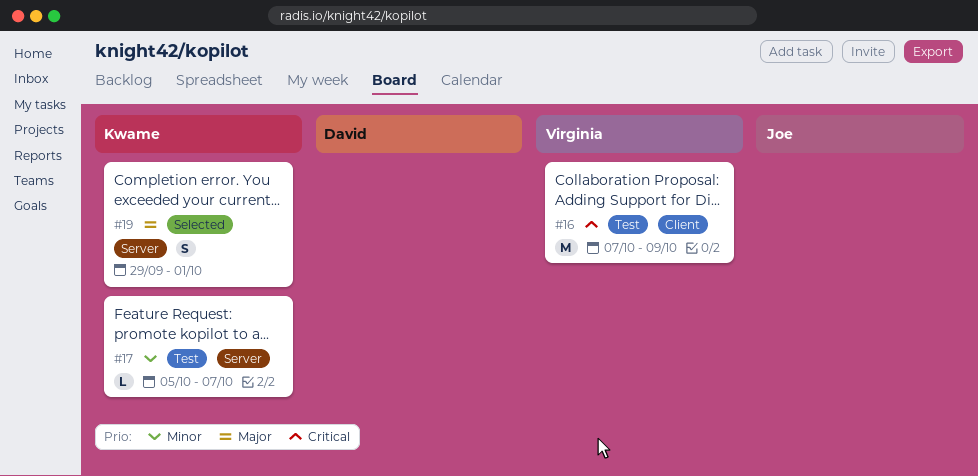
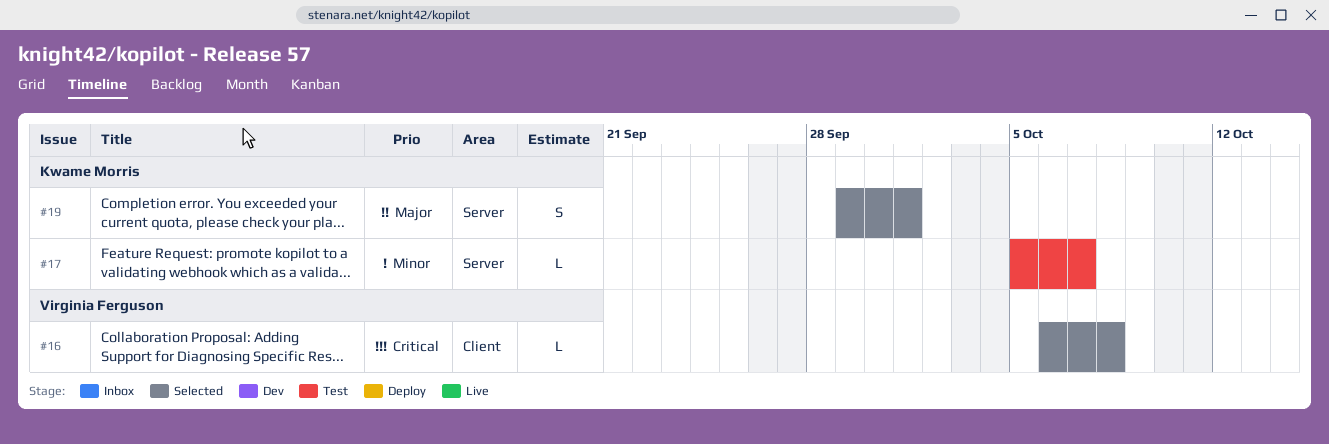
#16, status: Test -> Selected
#16, estimate: M -> L
#16, start: Oct 7 -> Oct 6
#16, due: Oct 9 -> Oct 8

